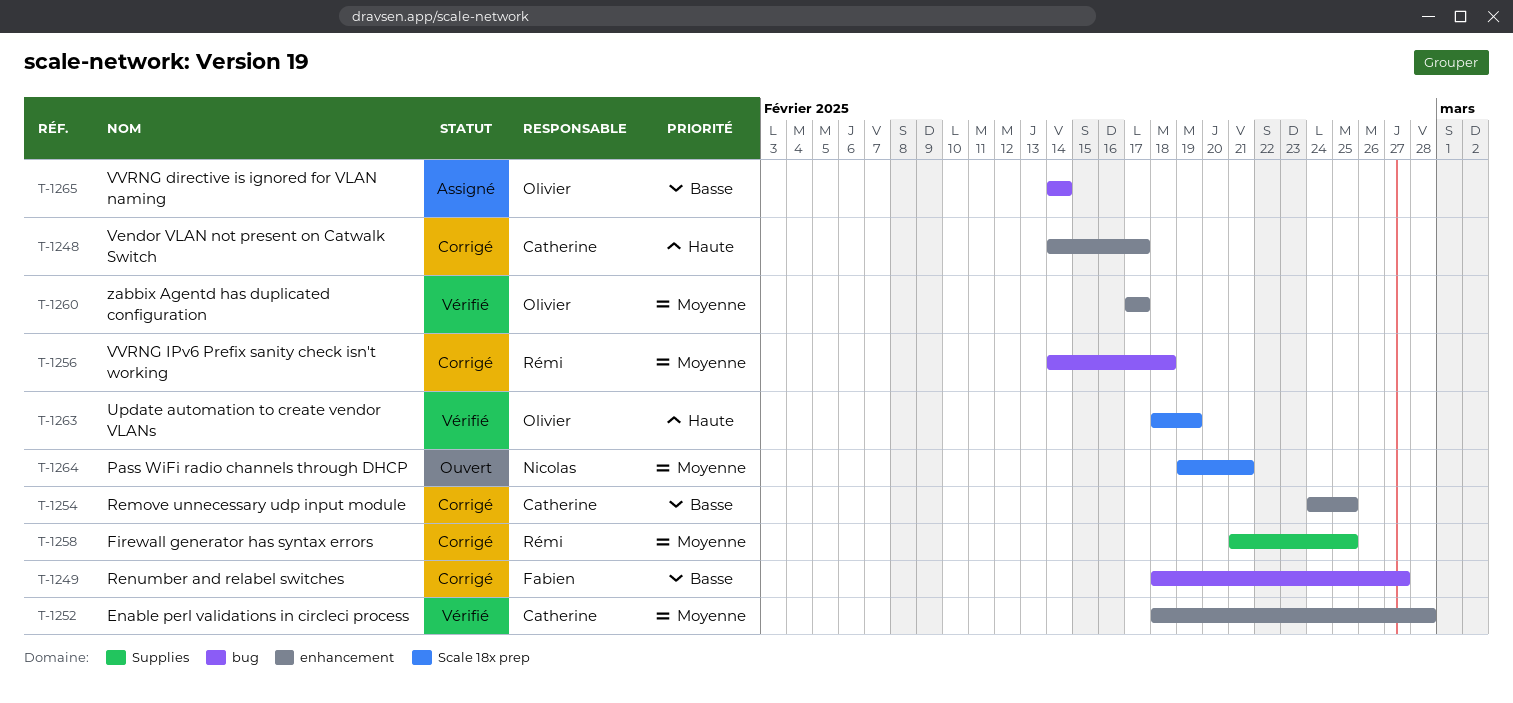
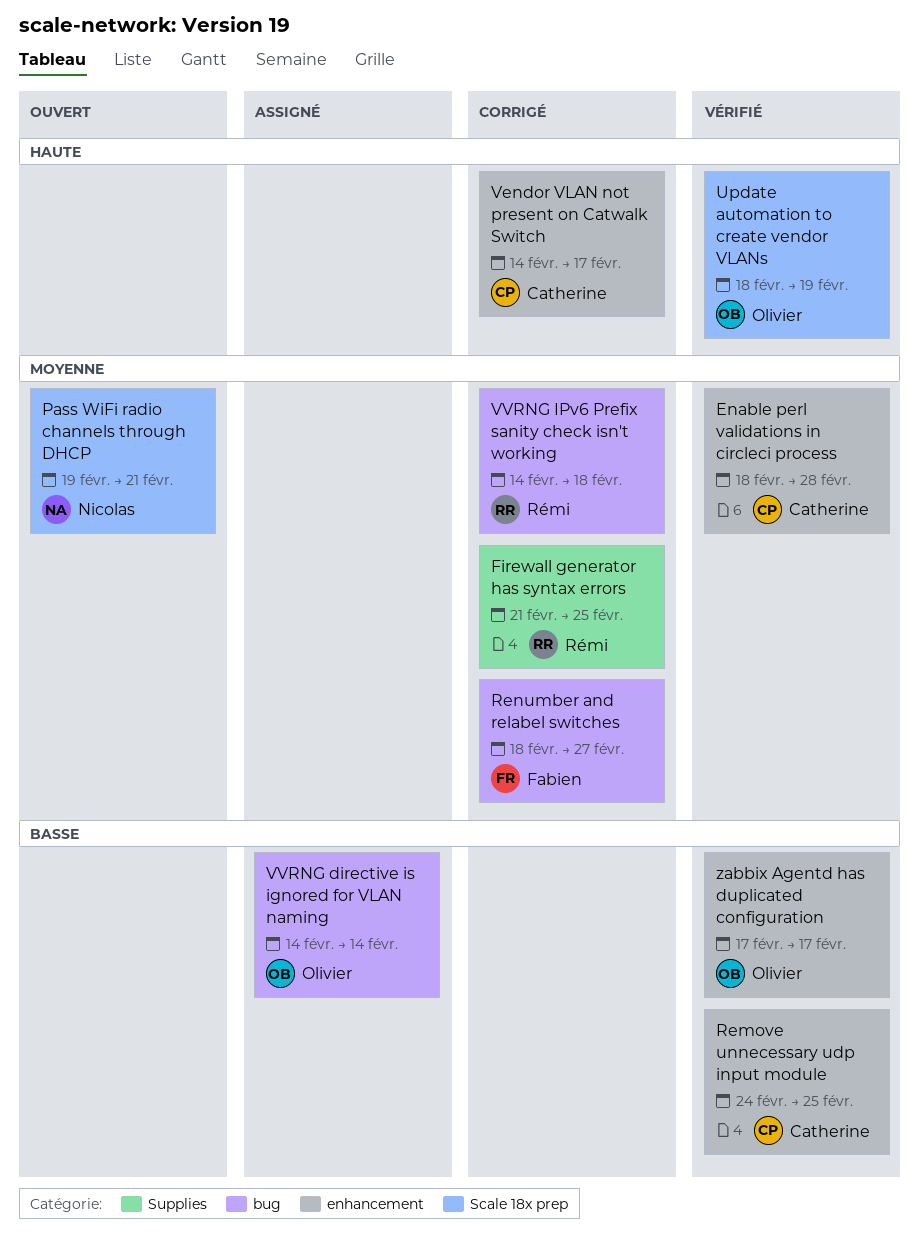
Remove unnecessary udp input module, status: Corrigé -> Vérifié
Renumber and relabel switches, priority: Basse -> Moyenne
zabbix Agentd has duplicated configuration, priority: Moyenne -> Basse

